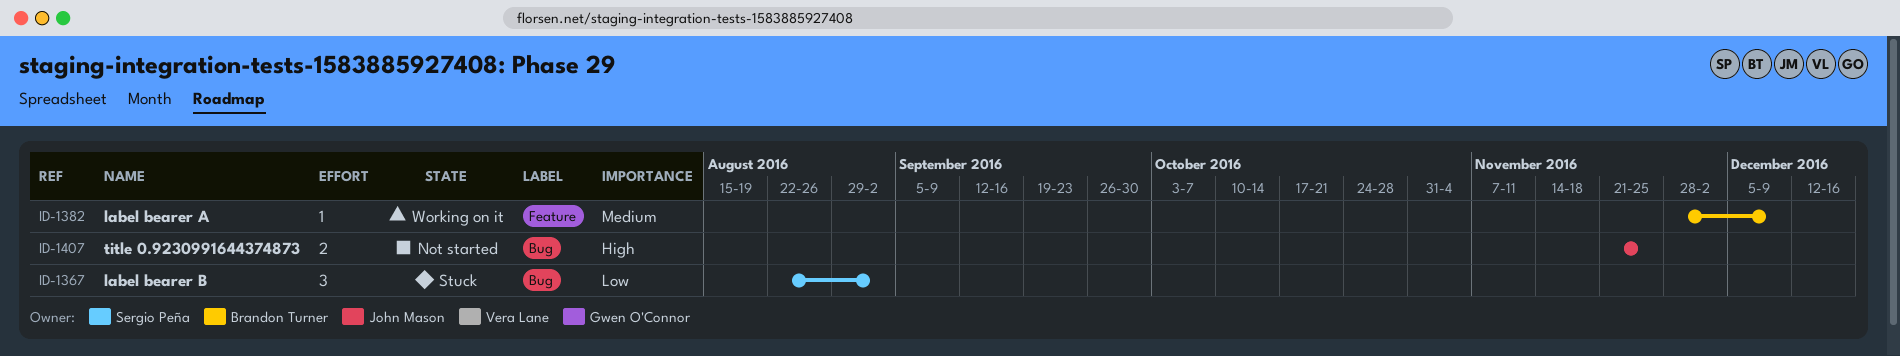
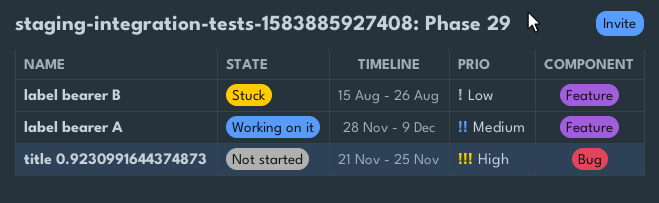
label bearer B, label: Bug -> Feature
label bearer B, start: Aug 22 -> Aug 15
label bearer B, due: Sep 2 -> Aug 26

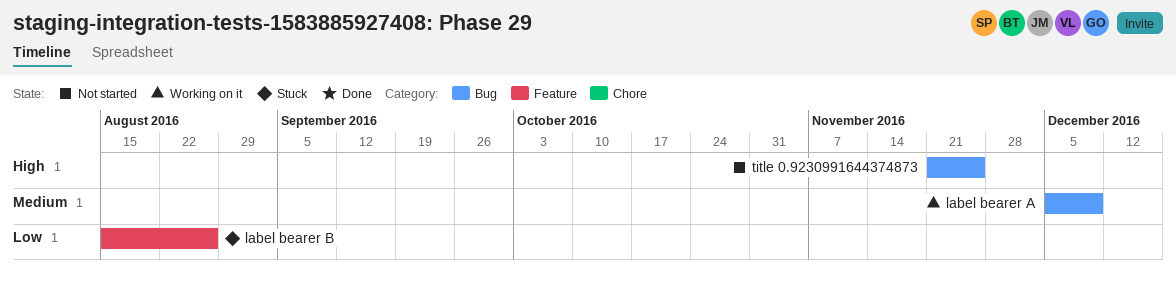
label bearer A, label: Feature -> Bug
label bearer A, start: Nov 28 -> Dec 5

